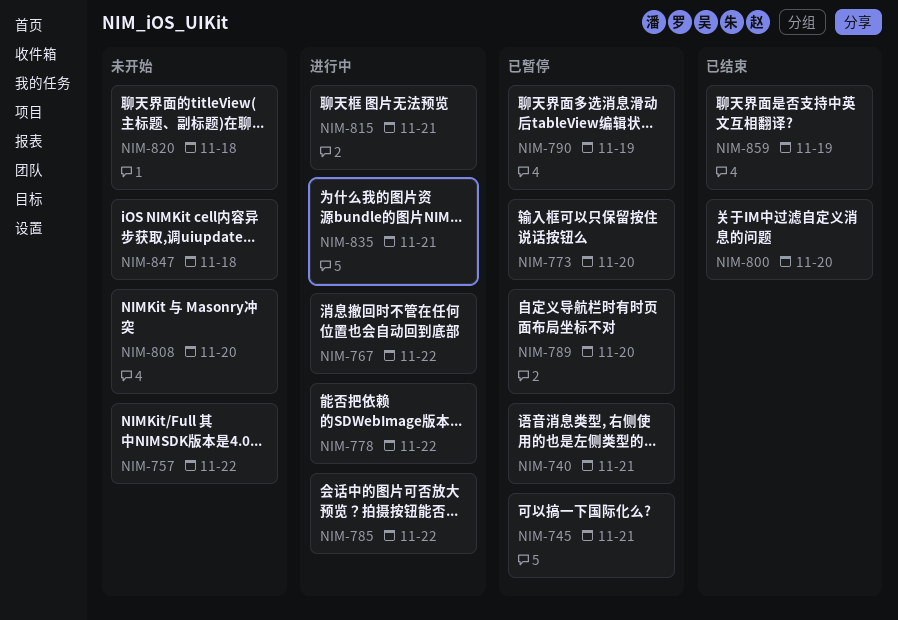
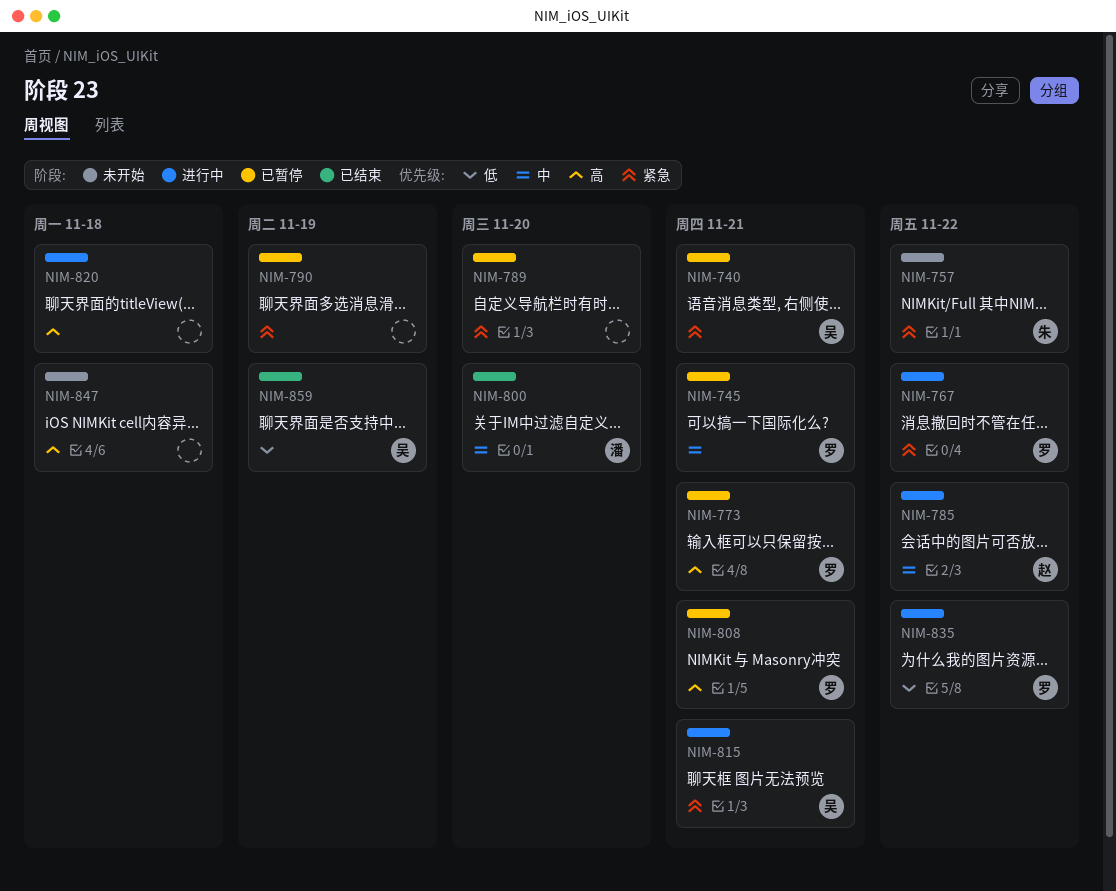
NIM-773, due: Nov 20 -> Nov 21
NIM-778: present -> none
NIM-808, status: 未开始 -> 已暂停
NIM-808, due: Nov 20 -> Nov 21
NIM-820, status: 未开始 -> 进行中
NIM-835, due: Nov 21 -> Nov 22

